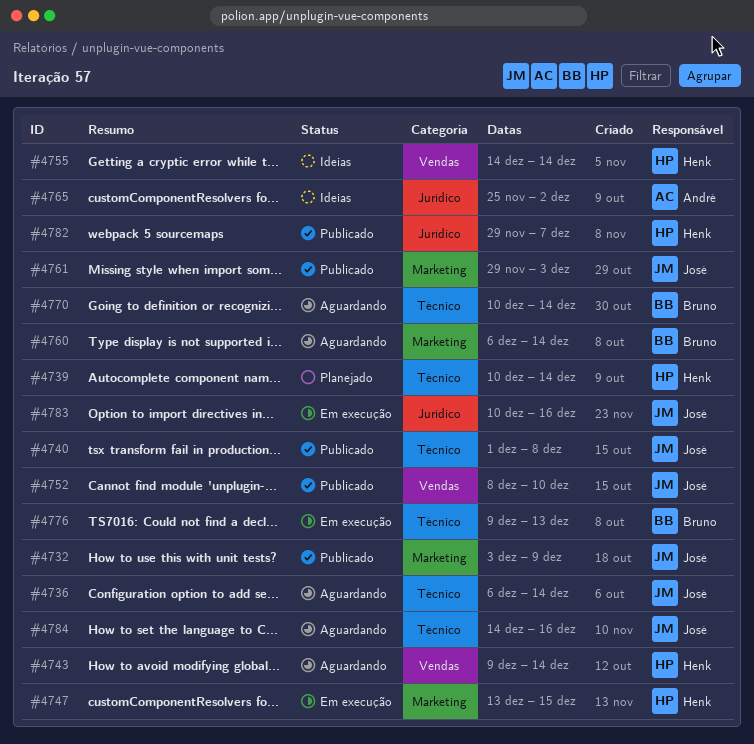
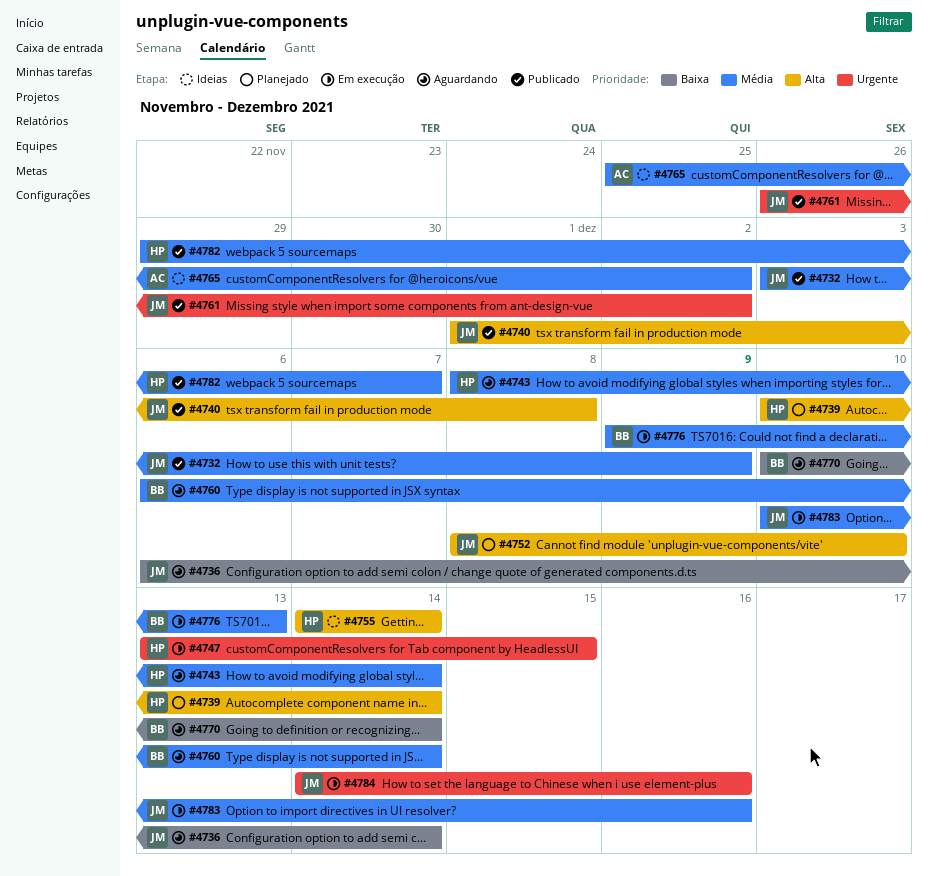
#4743, start: Dec 9 -> Dec 8
#4752, status: Publicado -> Planejado
#4761, start: Nov 29 -> Nov 26
#4761, due: Dec 3 -> Dec 2
#4784, status: Aguardando -> Em execução

